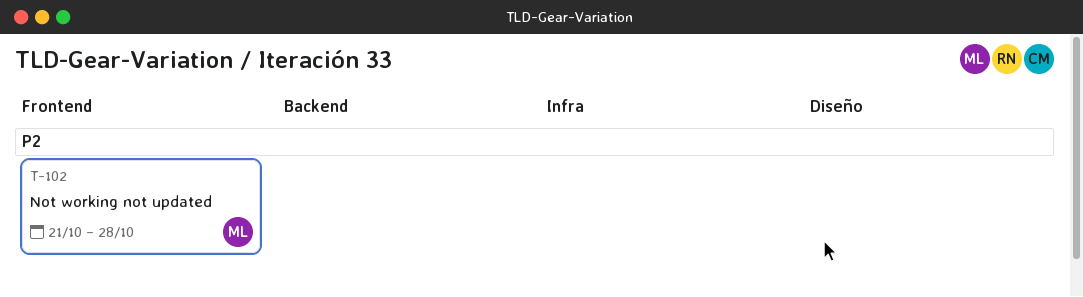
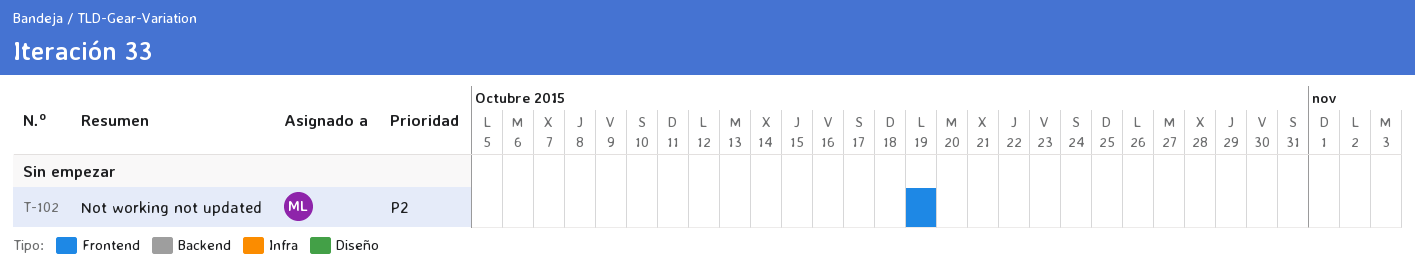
T-102, start: Oct 21 -> Oct 19
T-102, due: Oct 28 -> Oct 19

